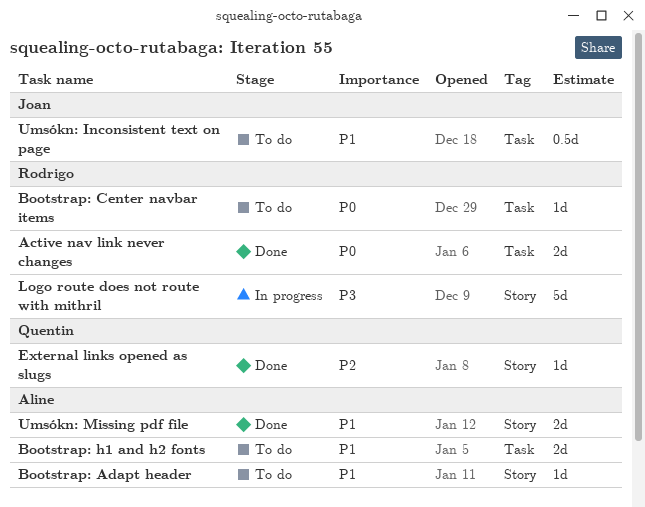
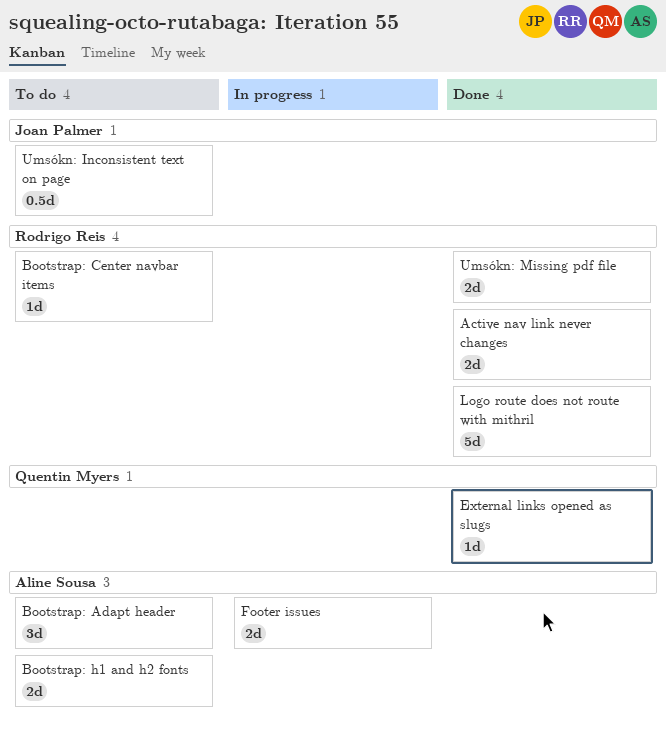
Bootstrap: Adapt header, estimate: 1d -> 3d
Footer issues: none -> present
Logo route does not route with mithril, status: In progress -> Done
Umsókn: Missing pdf file, owner: Aline Sousa -> Rodrigo Reis

